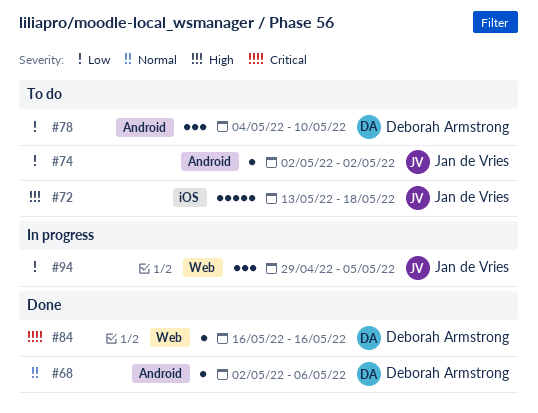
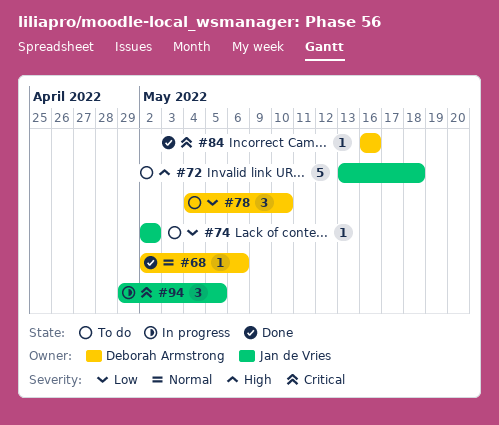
#94, priority: Low -> Critical

